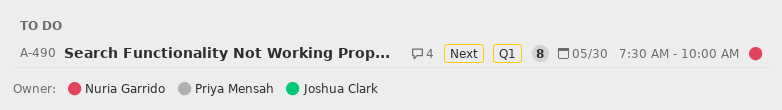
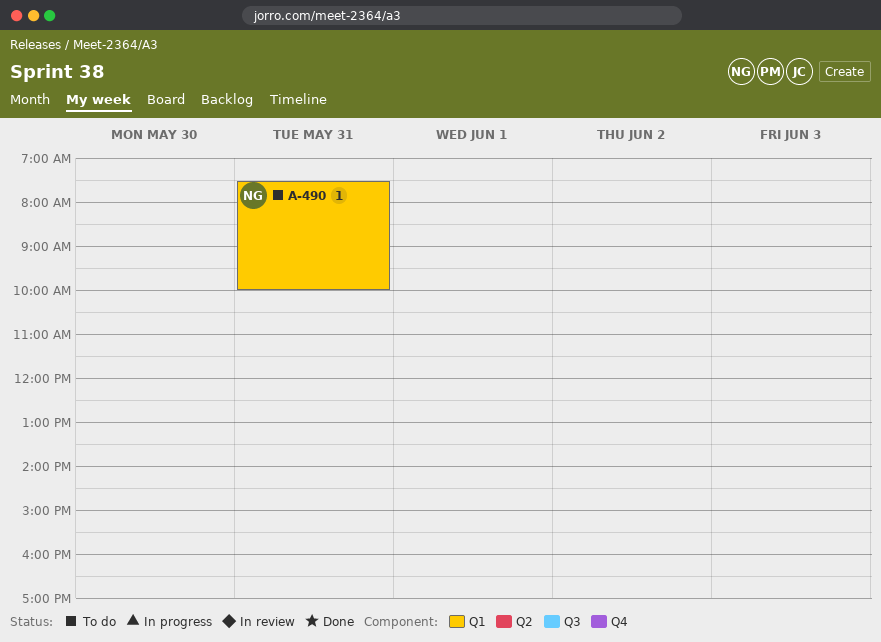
A-490, estimate: 8 -> 1
A-490, day: May 30 -> May 31

